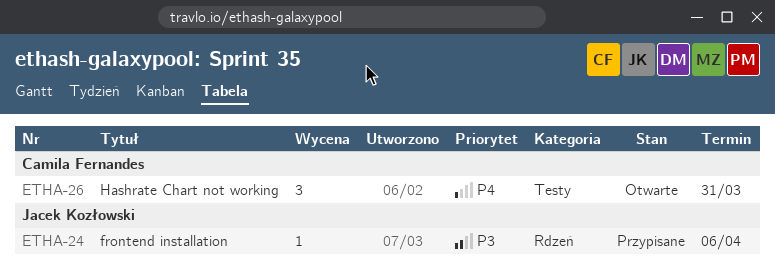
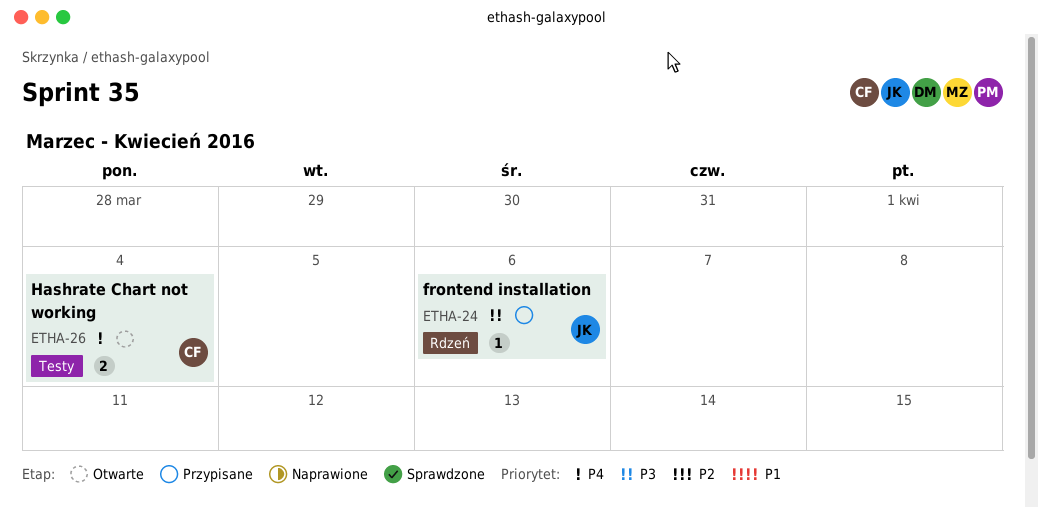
ETHA-26, estimate: 3 -> 2
ETHA-26, due: Mar 31 -> Apr 4

